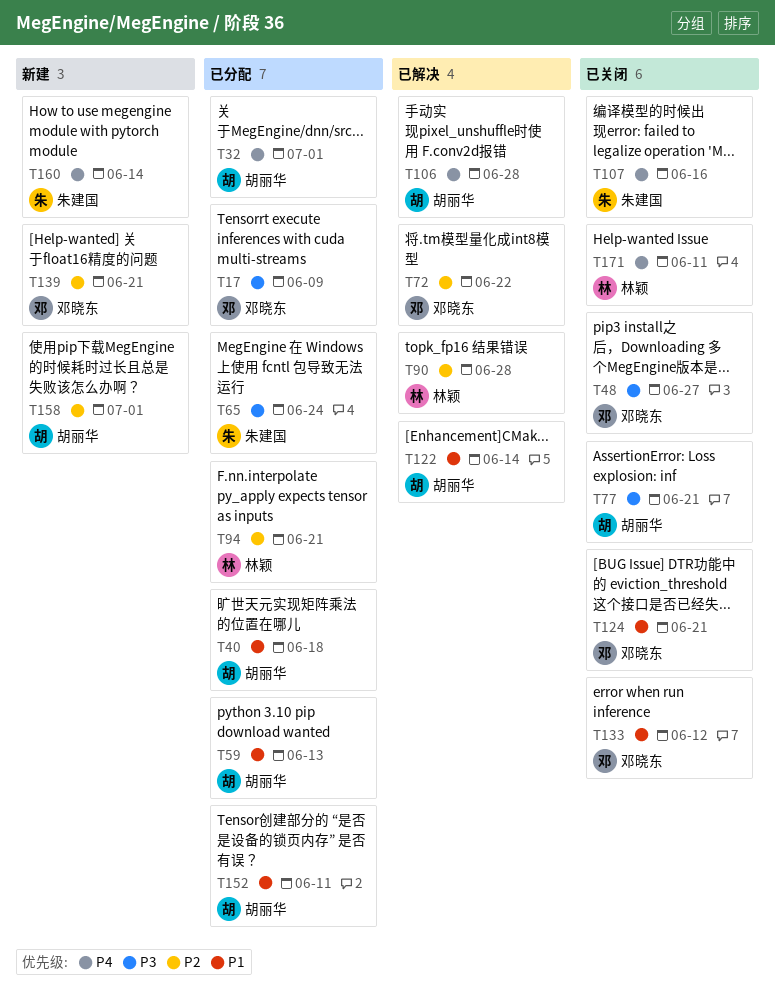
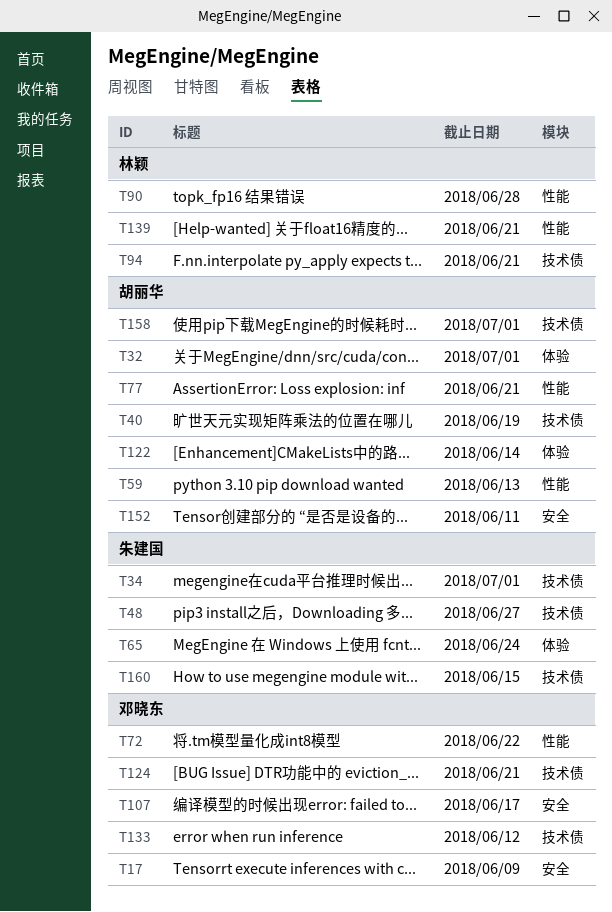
T34: none -> present
T40, due: Jun 18 -> Jun 19
T48, owner: 邓晓东 -> 朱建国
T106: present -> none
T107, owner: 朱建国 -> 邓晓东
T107, due: Jun 16 -> Jun 17
T139, owner: 邓晓东 -> 林颖
T160, due: Jun 14 -> Jun 15
T171: present -> none

